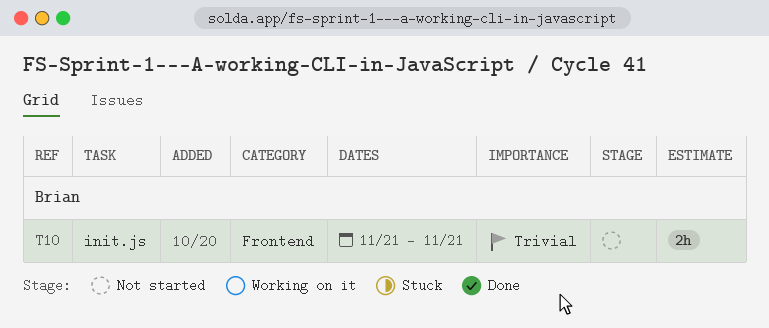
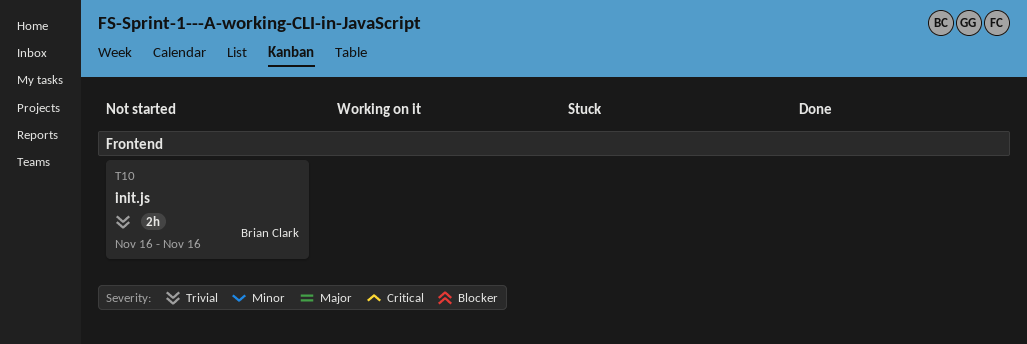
T10, start: Nov 21 -> Nov 16
T10, due: Nov 21 -> Nov 16

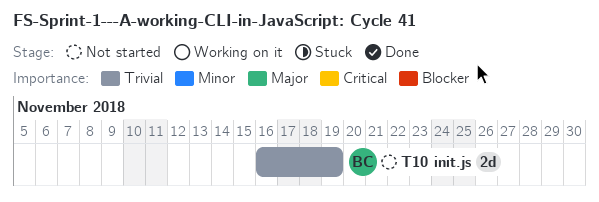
T10, estimate: 2h -> 2d
T10, due: Nov 16 -> Nov 19

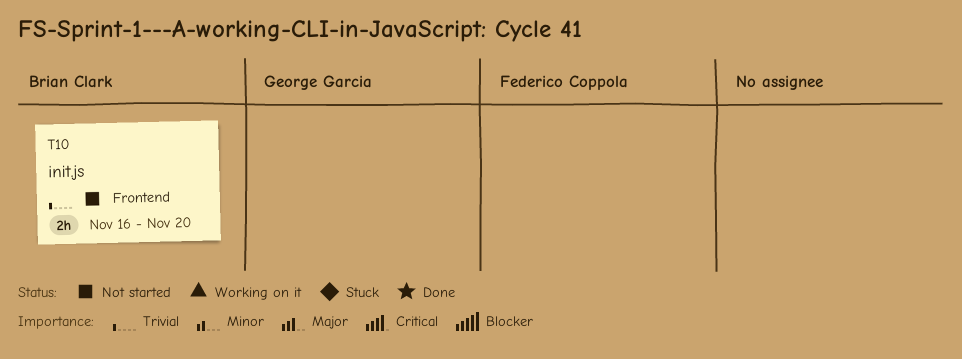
T10, estimate: 2d -> 2h
T10, due: Nov 19 -> Nov 20

